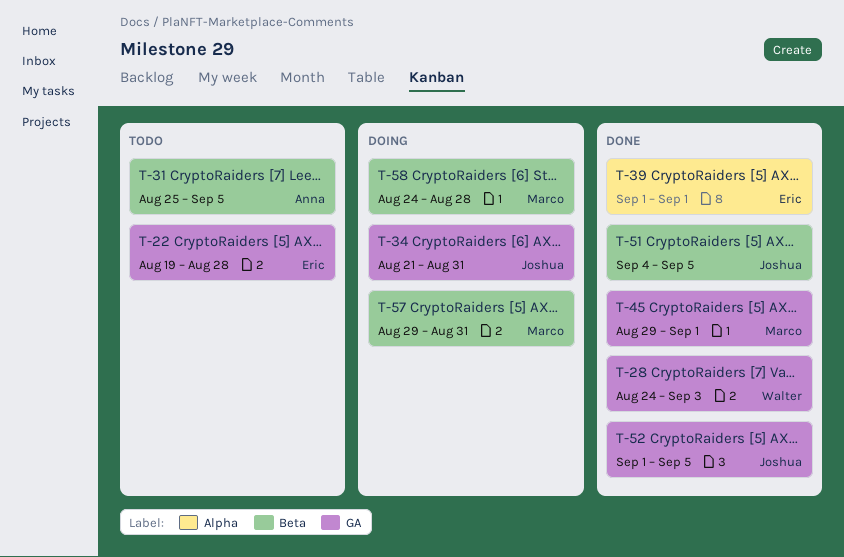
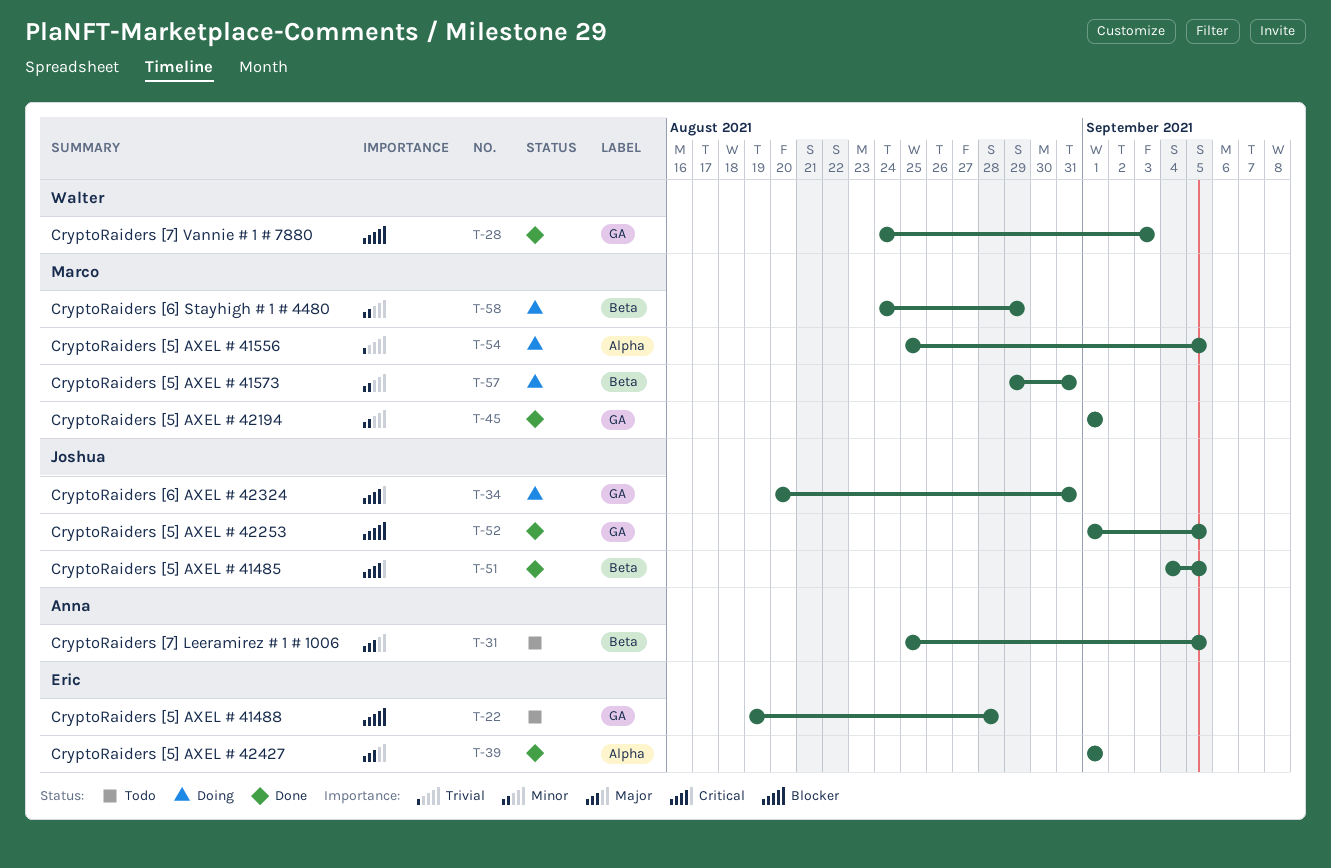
T-34, start: Aug 21 -> Aug 20
T-45, start: Aug 29 -> Sep 1
T-54: none -> present
T-58, due: Aug 28 -> Aug 29

